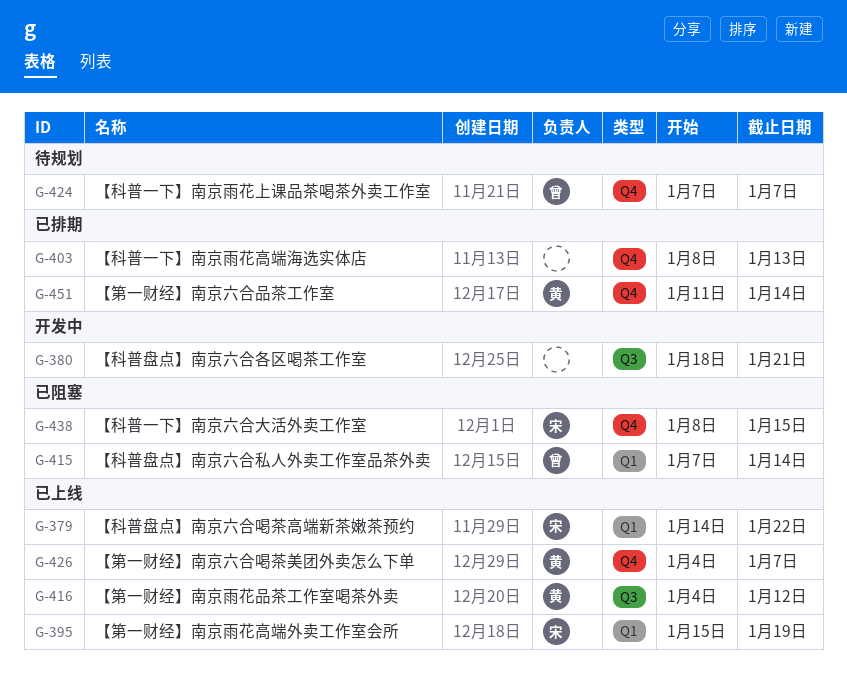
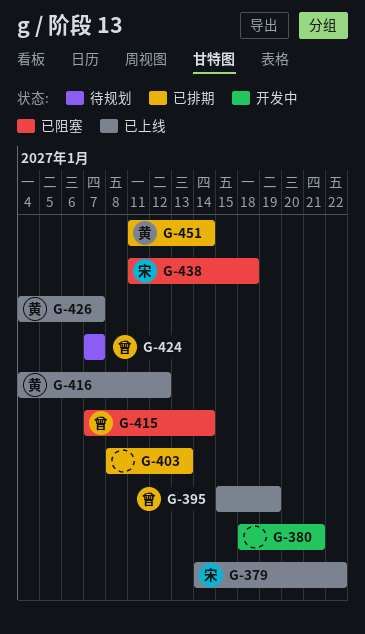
G-395, owner: 宋 -> 曾
G-438, start: Jan 8 -> Jan 11
G-438, due: Jan 15 -> Jan 18

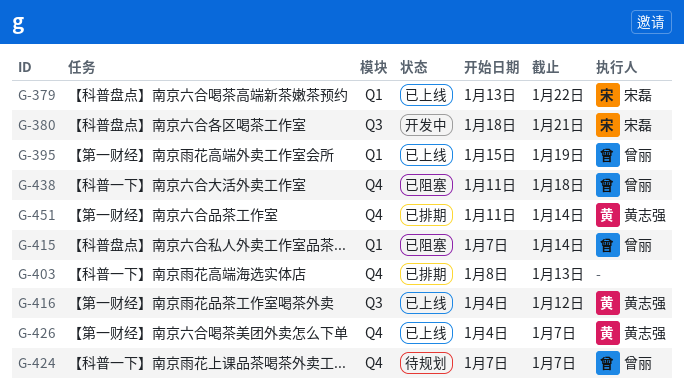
G-379, start: Jan 14 -> Jan 13
G-380, owner: none -> 宋磊
G-438, owner: 宋磊 -> 曾丽

